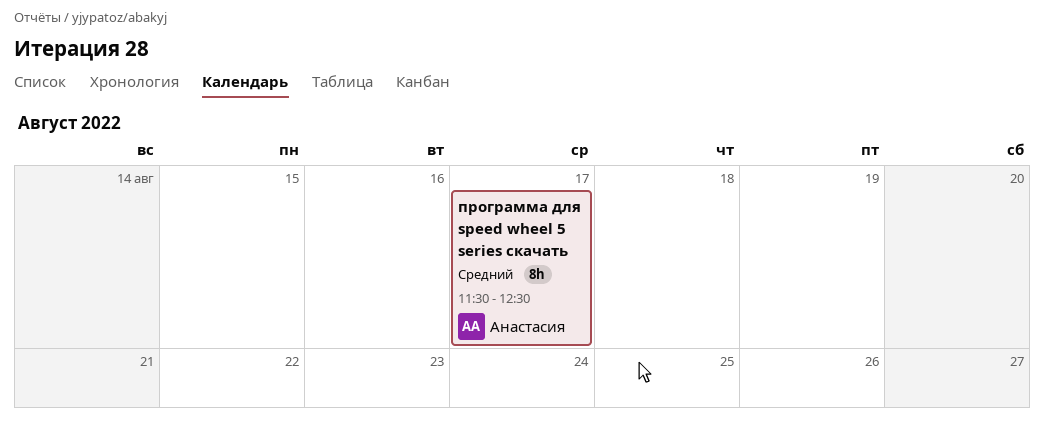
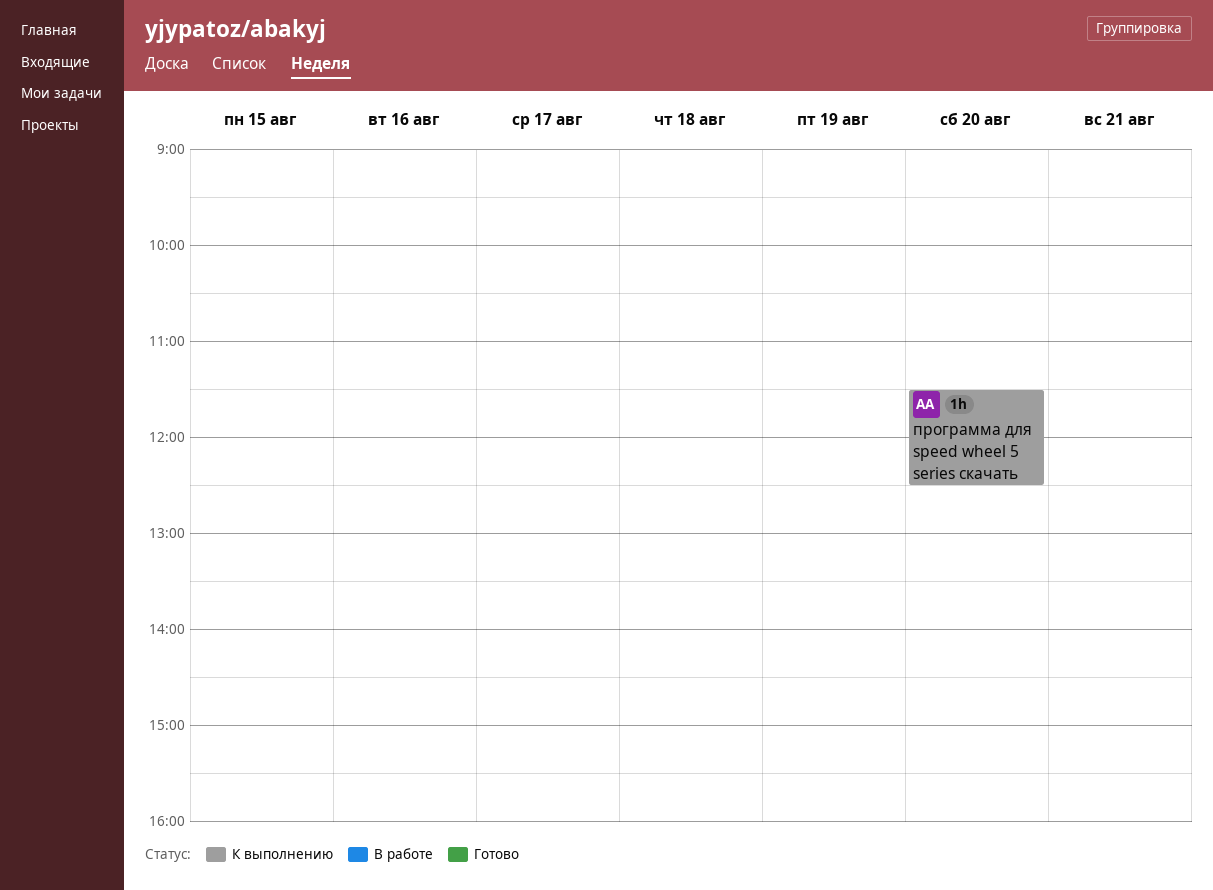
программа для speed wheel 5 series скачать, estimate: 8h -> 1h
программа для speed wheel 5 series скачать, day: Aug 17 -> Aug 20

